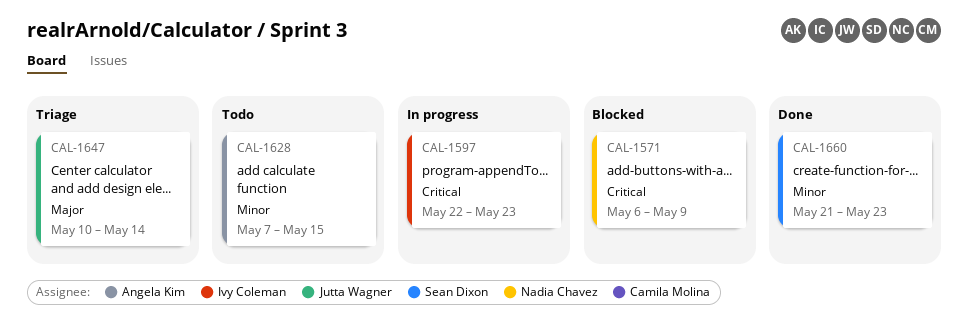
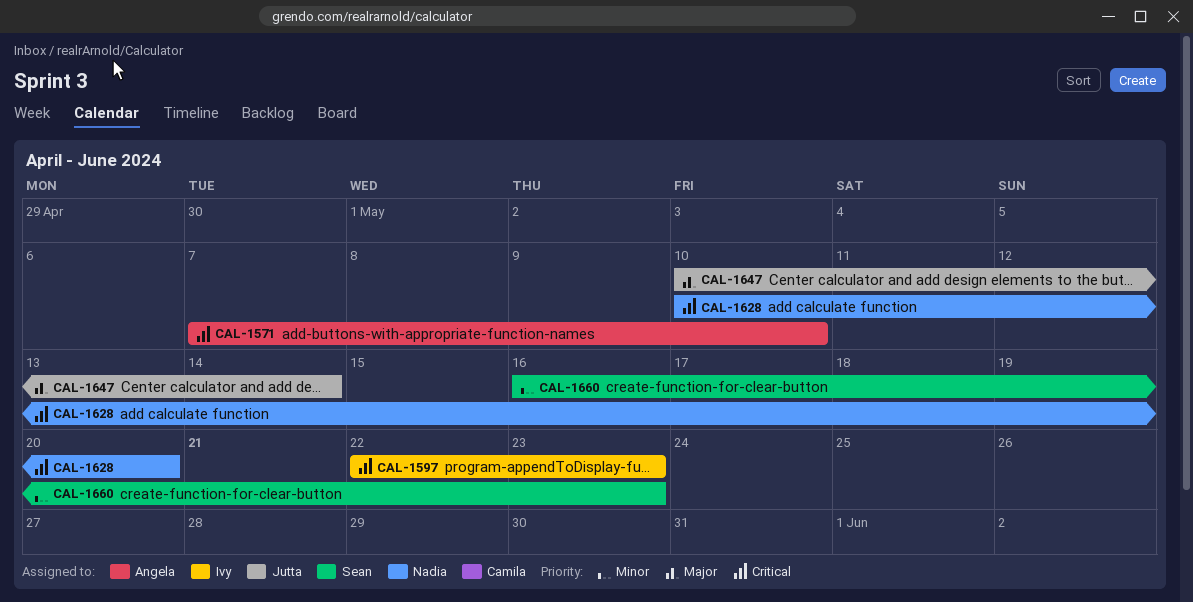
CAL-1571, owner: Nadia Chavez -> Angela Kim
CAL-1571, start: May 6 -> May 7
CAL-1571, due: May 9 -> May 10
CAL-1628, owner: Angela Kim -> Nadia Chavez
CAL-1628, priority: Minor -> Critical
CAL-1628, start: May 7 -> May 10
CAL-1628, due: May 15 -> May 20
CAL-1660, start: May 21 -> May 16

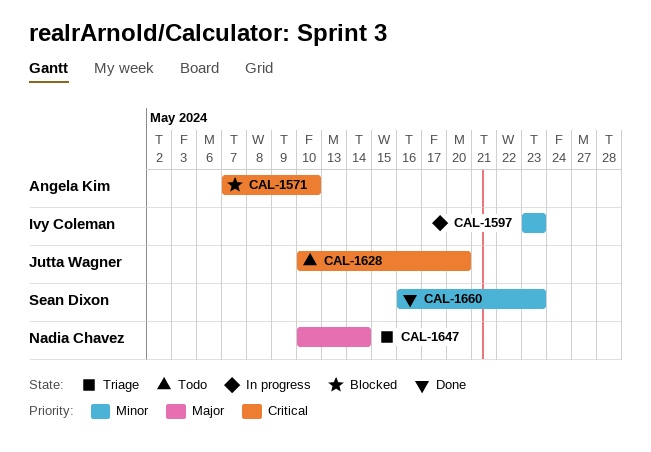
CAL-1597, priority: Critical -> Minor
CAL-1597, start: May 22 -> May 23
CAL-1628, owner: Nadia Chavez -> Jutta Wagner
CAL-1647, owner: Jutta Wagner -> Nadia Chavez

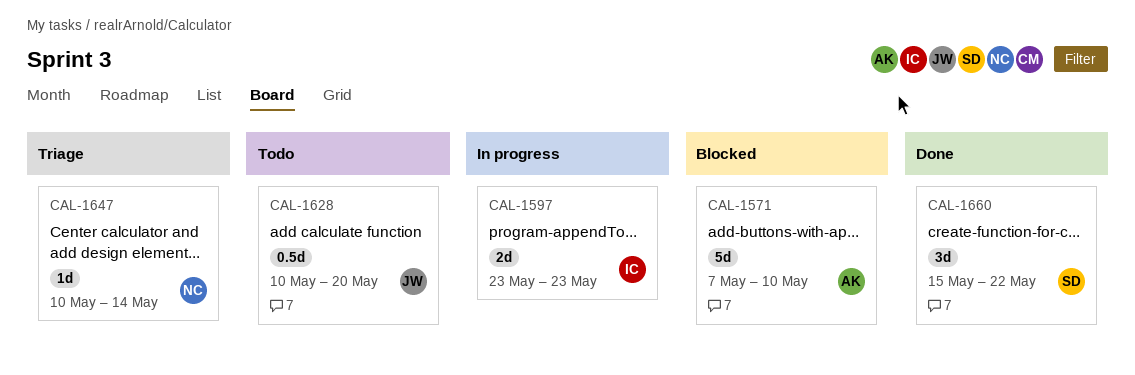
CAL-1660, start: May 16 -> May 15
CAL-1660, due: May 23 -> May 22

